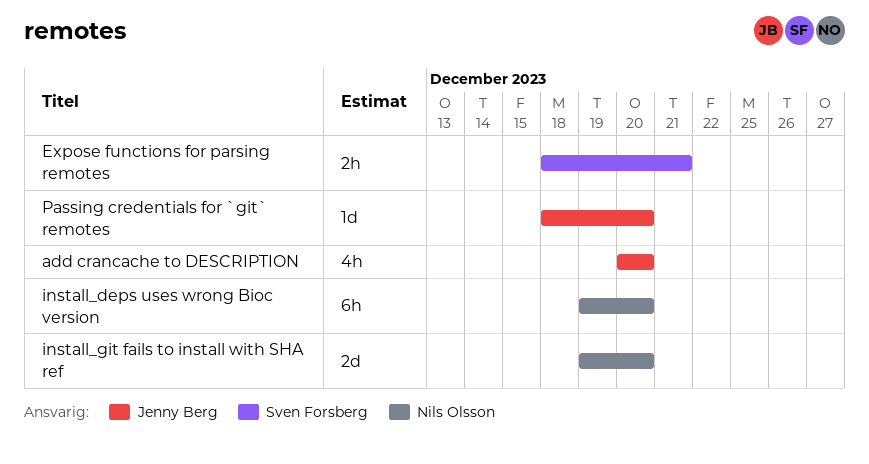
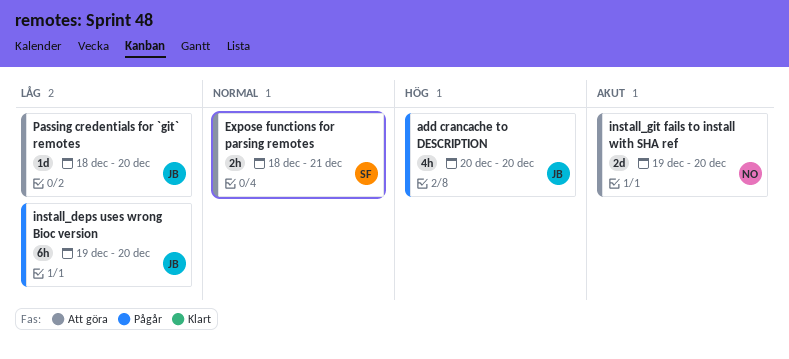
install_deps uses wrong Bioc version, owner: Nils Olsson -> Jenny Berg

